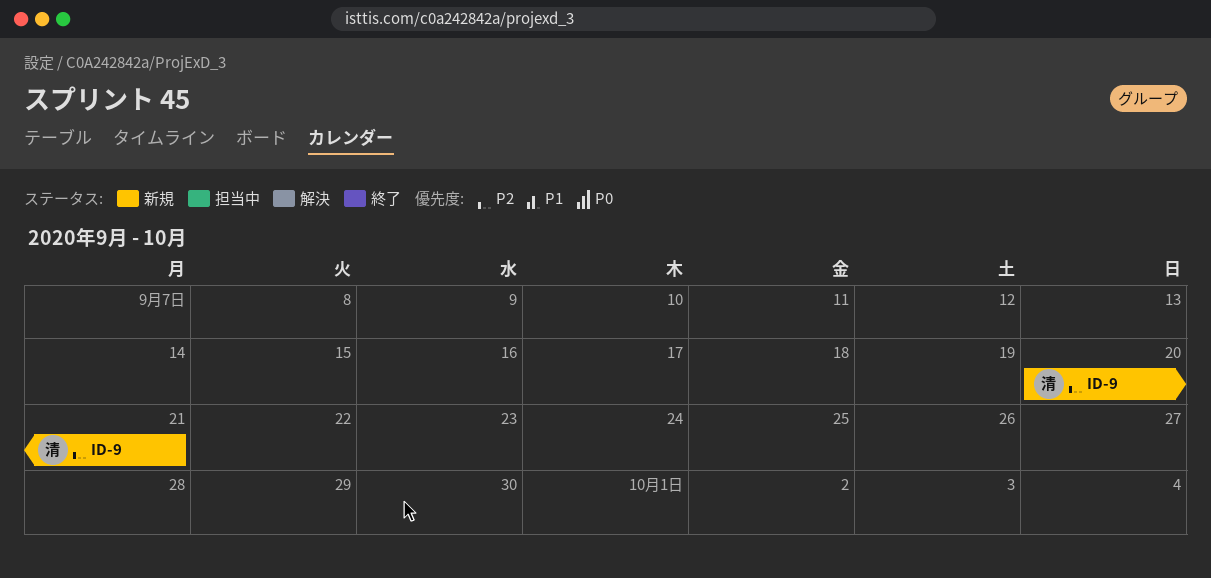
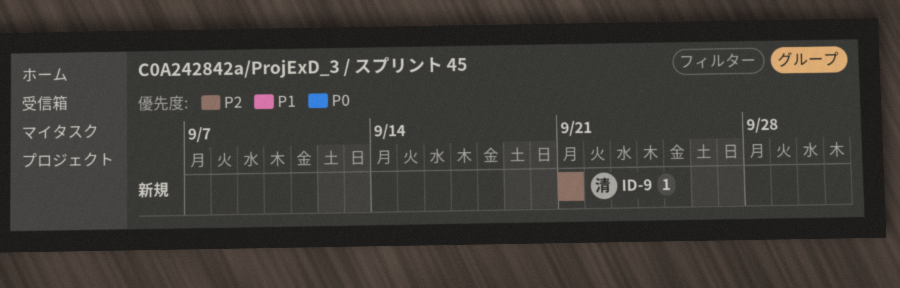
ID-9, start: Sep 20 -> Sep 21

